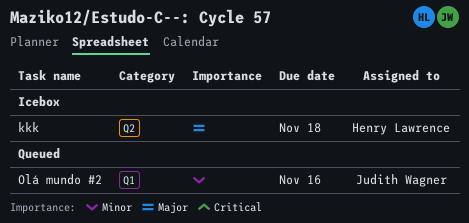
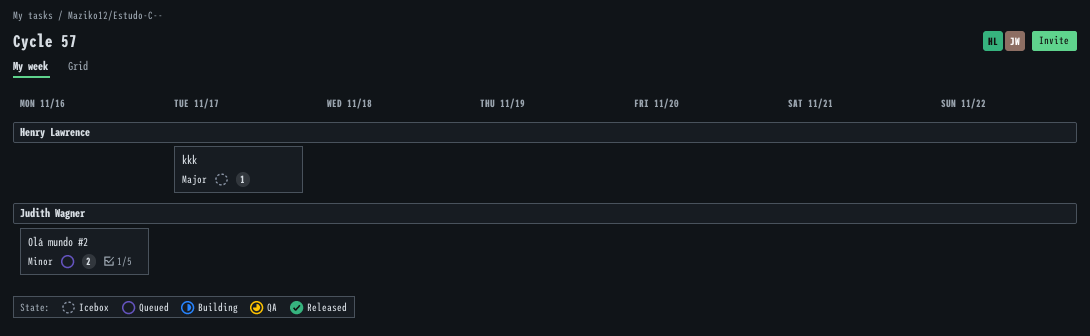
kkk, due: Nov 18 -> Nov 17

